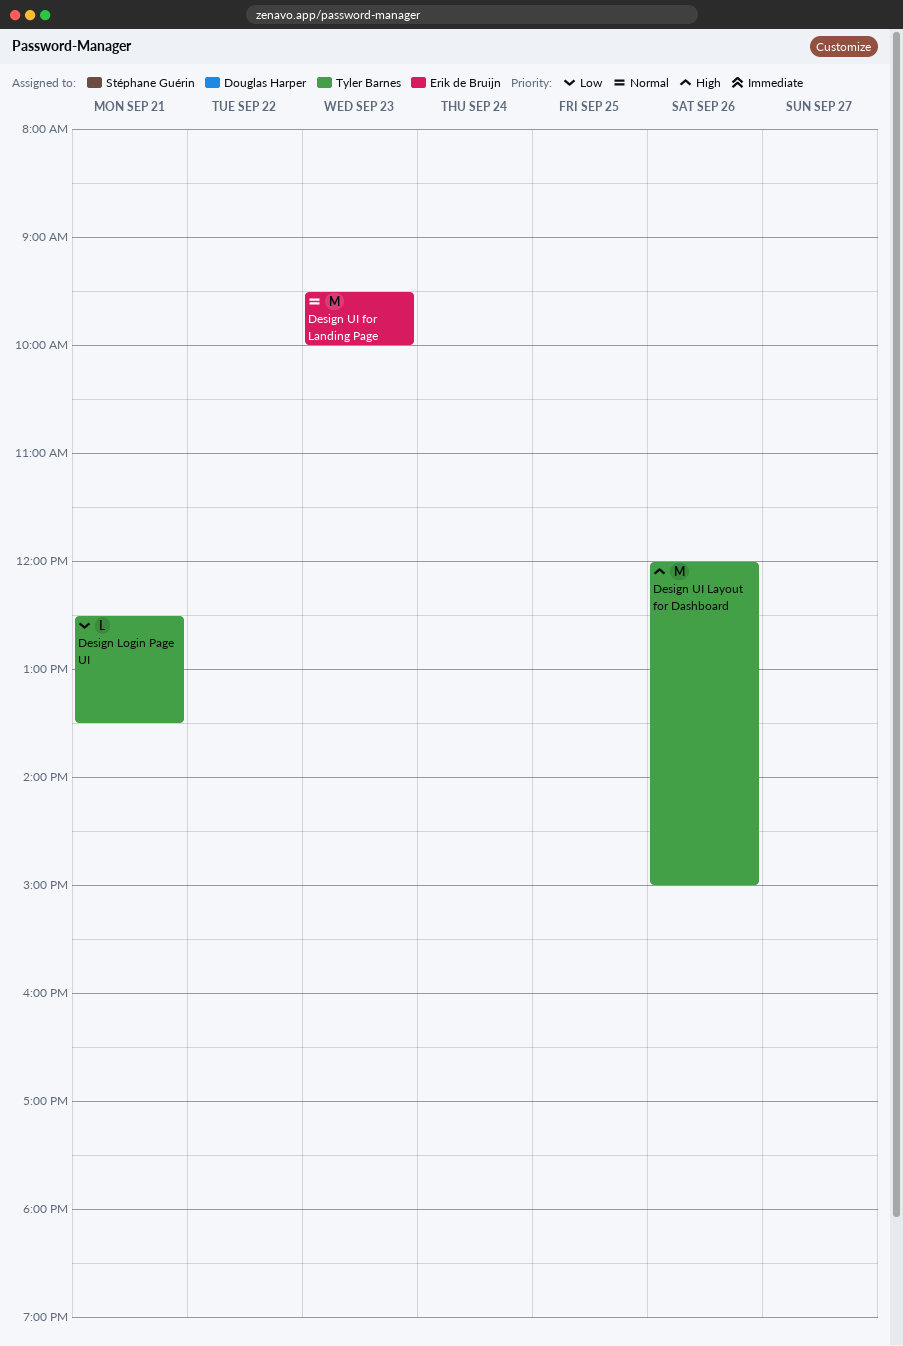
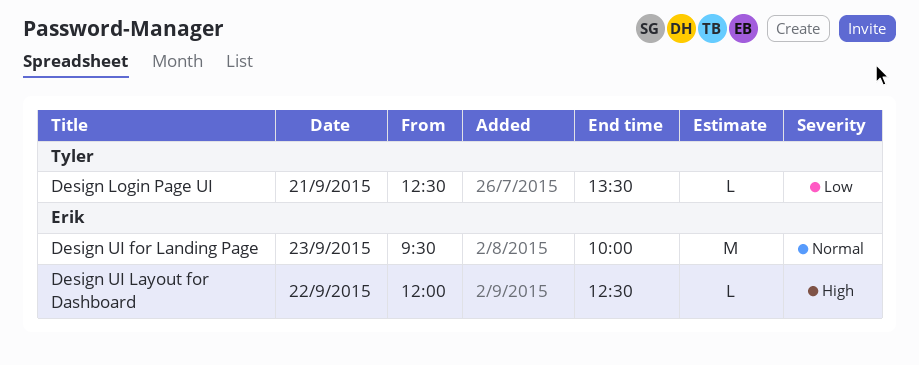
Design UI Layout for Dashboard, owner: Tyler Barnes -> Erik de Bruijn
Design UI Layout for Dashboard, estimate: M -> L
Design UI Layout for Dashboard, day: Sep 26 -> Sep 22
Design UI Layout for Dashboard, ends: 15:00 -> 12:30

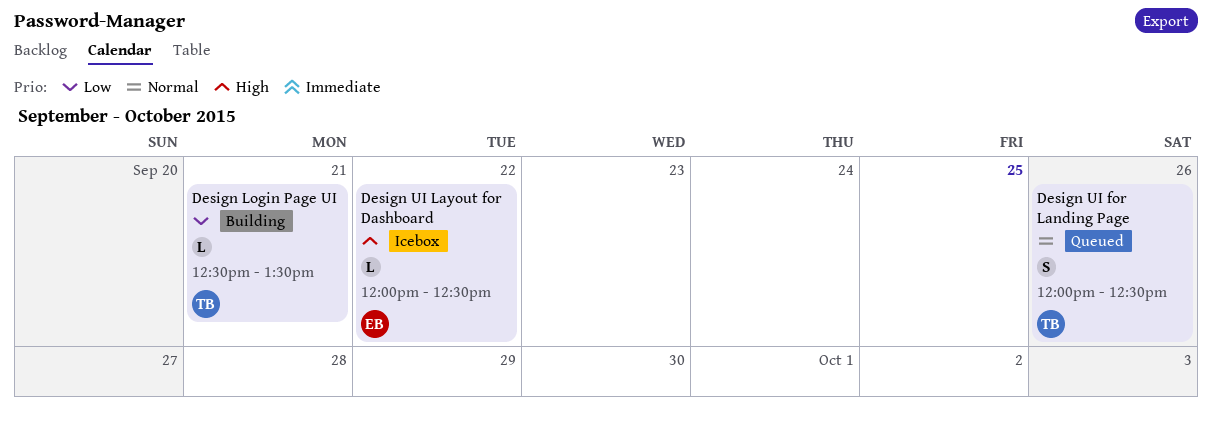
Design UI for Landing Page, owner: Erik -> Tyler
Design UI for Landing Page, estimate: M -> S
Design UI for Landing Page, day: Sep 23 -> Sep 26
Design UI for Landing Page, begins: 09:30 -> 12:00
Design UI for Landing Page, ends: 10:00 -> 12:30

